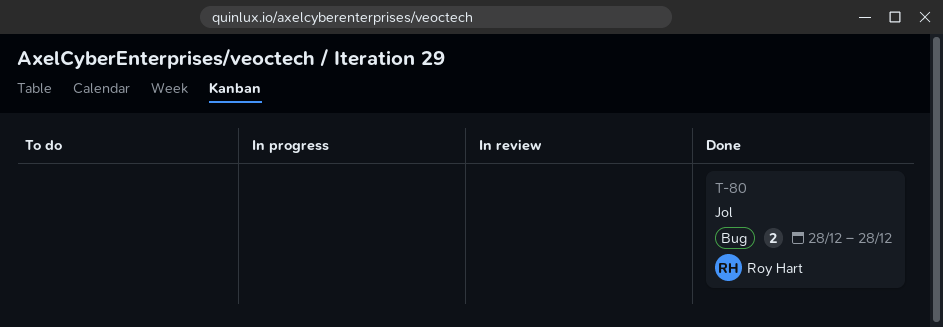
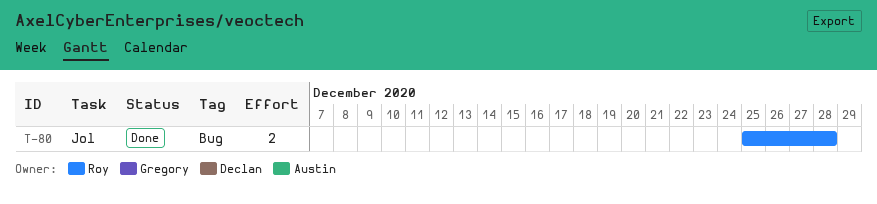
T-80, start: Dec 28 -> Dec 25

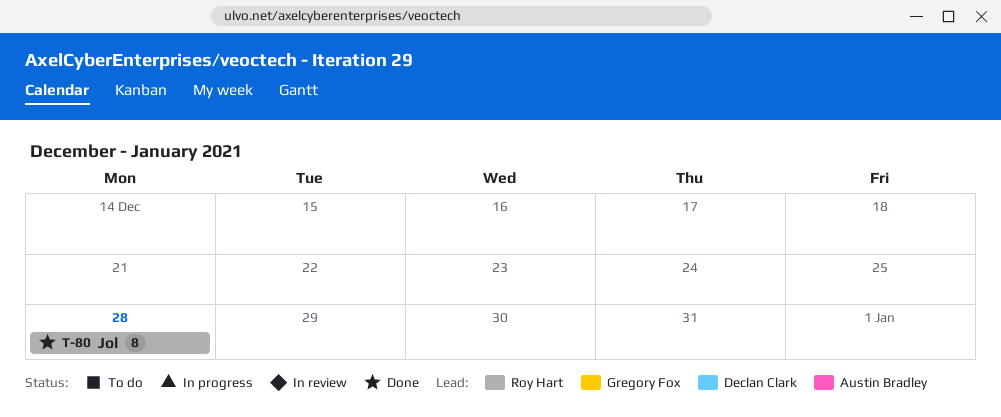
T-80, estimate: 2 -> 8
T-80, start: Dec 25 -> Dec 28

